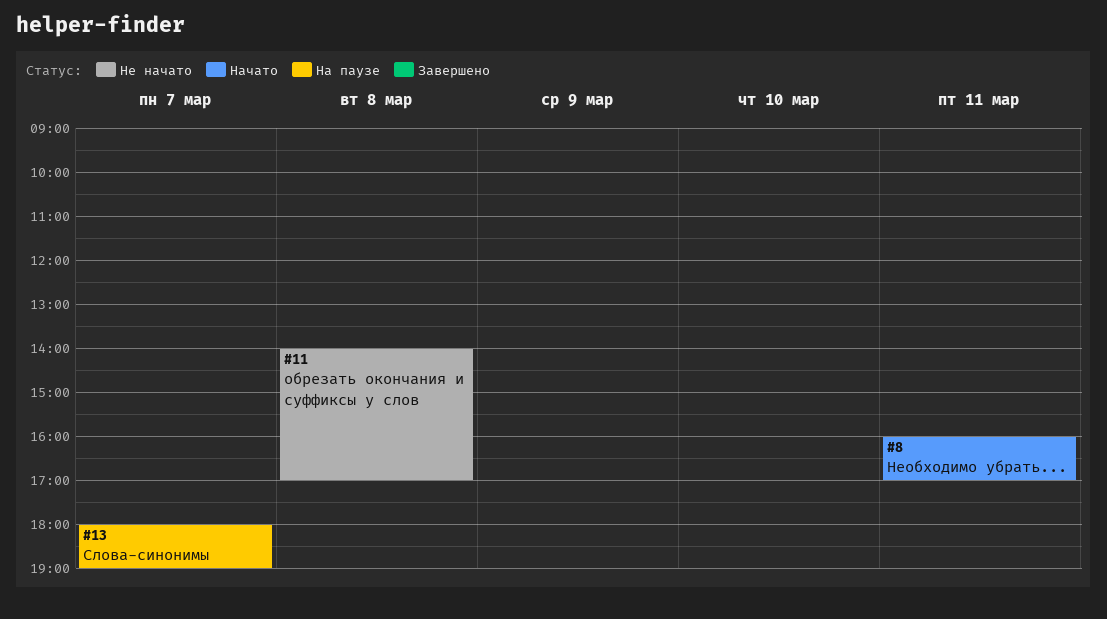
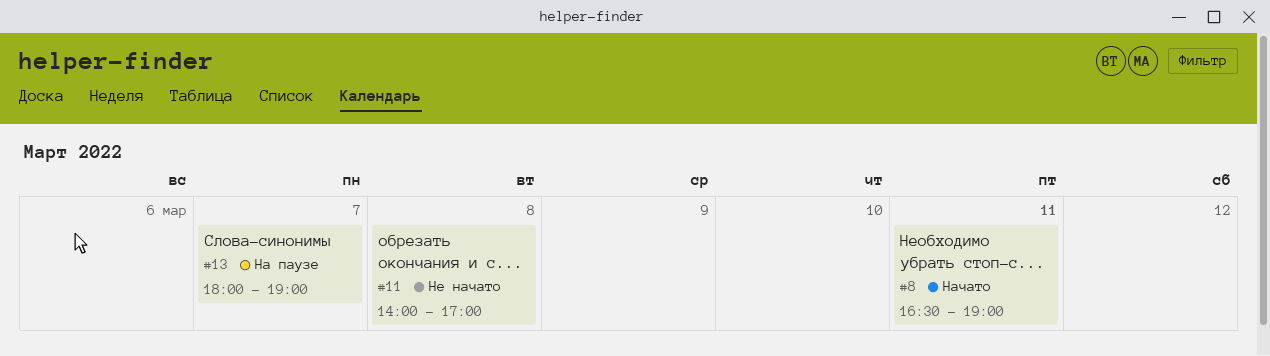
#8, begins: 16:00 -> 16:30
#8, ends: 17:00 -> 19:00

